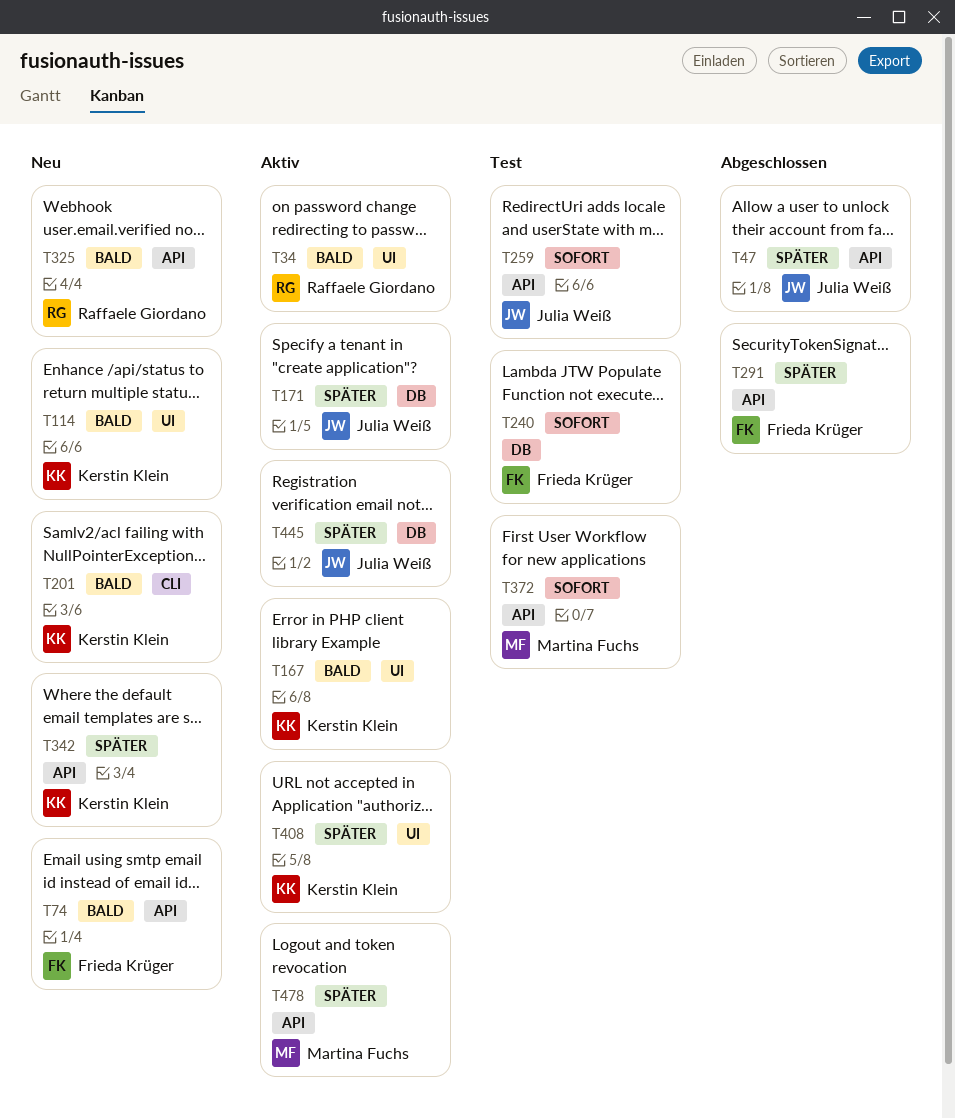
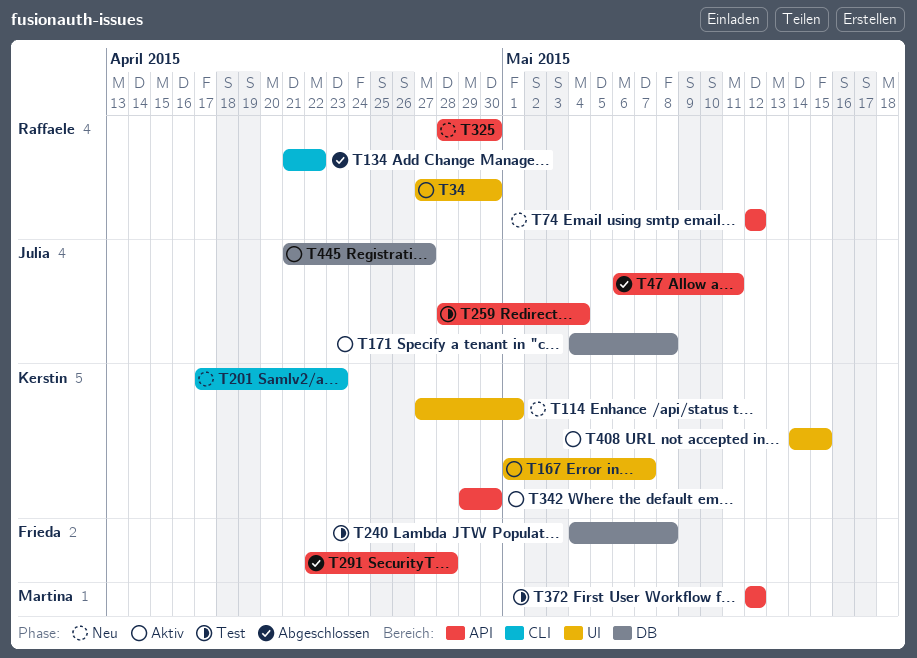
T74, owner: Frieda Krüger -> Raffaele Giordano
T134: none -> present
T342, status: Neu -> Aktiv
T478: present -> none

